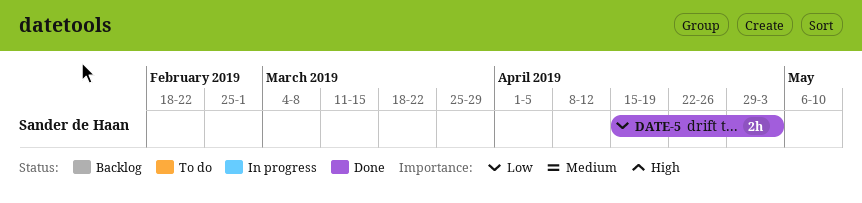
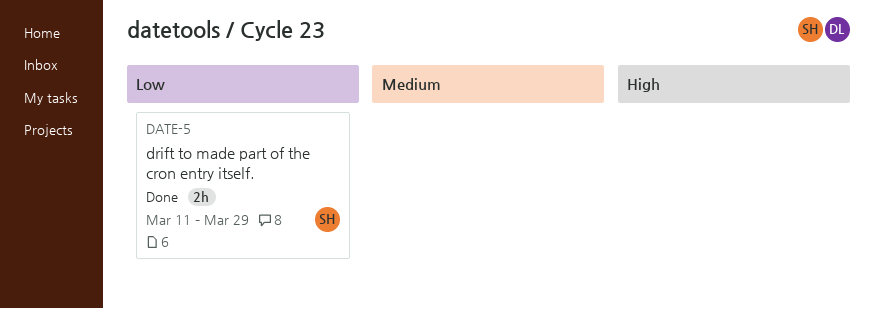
DATE-5, start: Apr 15 -> Mar 11
DATE-5, due: May 3 -> Mar 29

